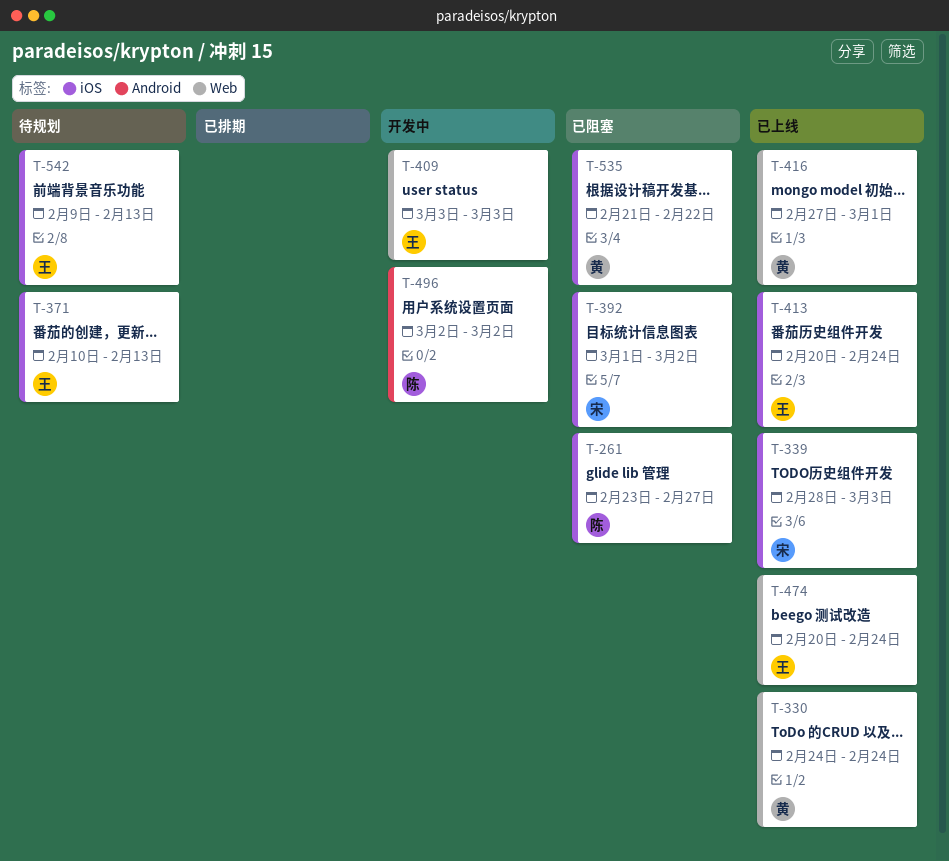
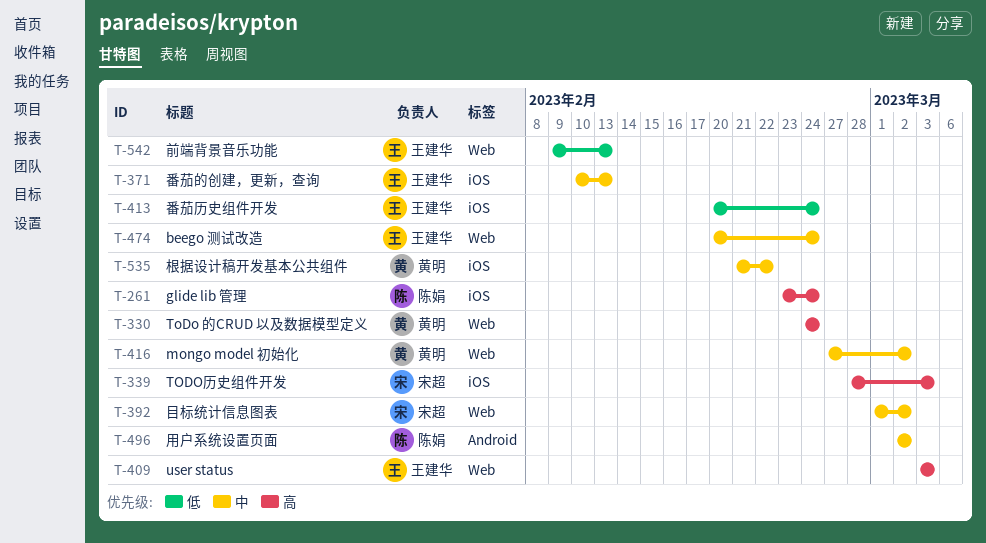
T-261, due: Feb 27 -> Feb 24
T-392, label: iOS -> Web
T-416, due: Mar 1 -> Mar 2
T-542, label: iOS -> Web

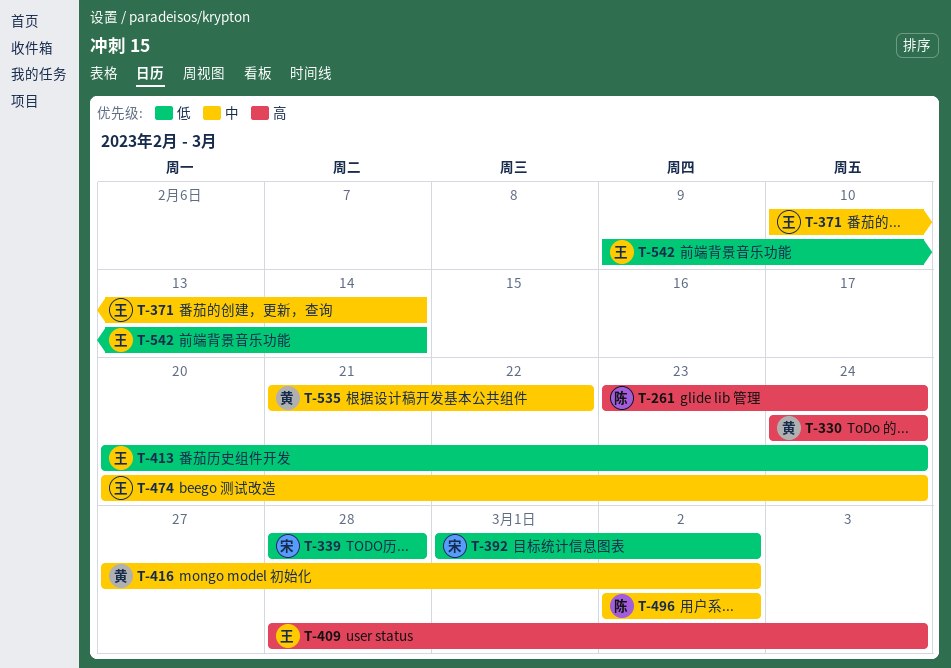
T-339, priority: 高 -> 低
T-339, due: Mar 3 -> Feb 28
T-371, due: Feb 13 -> Feb 14
T-392, priority: 中 -> 低
T-409, start: Mar 3 -> Feb 28
T-542, due: Feb 13 -> Feb 14

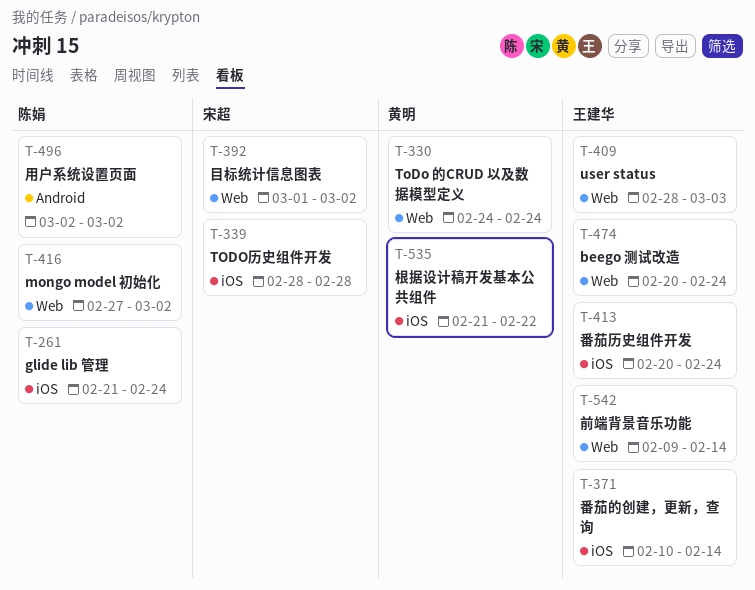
T-261, start: Feb 23 -> Feb 21
T-416, owner: 黄明 -> 陈娟

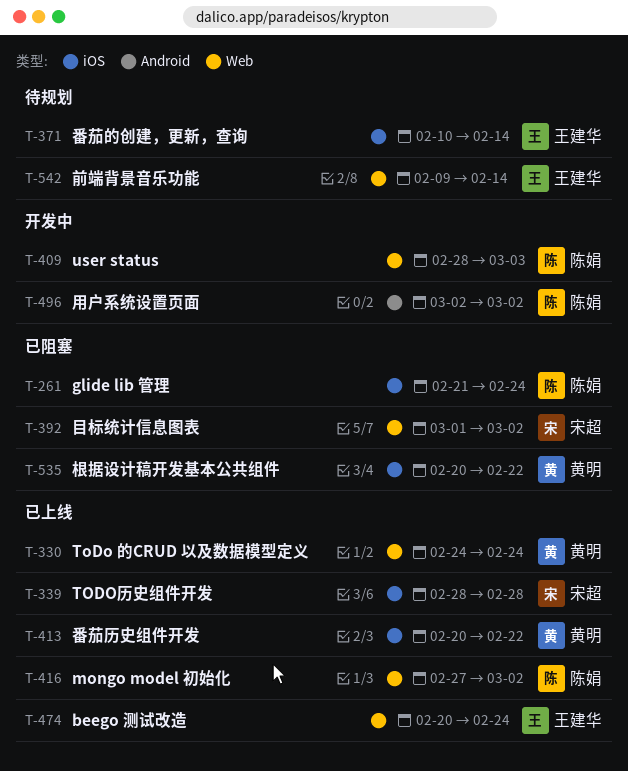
T-409, owner: 王建华 -> 陈娟
T-413, owner: 王建华 -> 黄明
T-413, due: Feb 24 -> Feb 22
T-535, start: Feb 21 -> Feb 20

